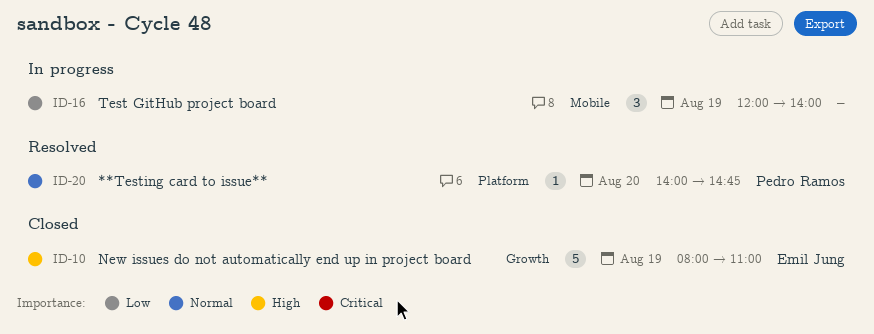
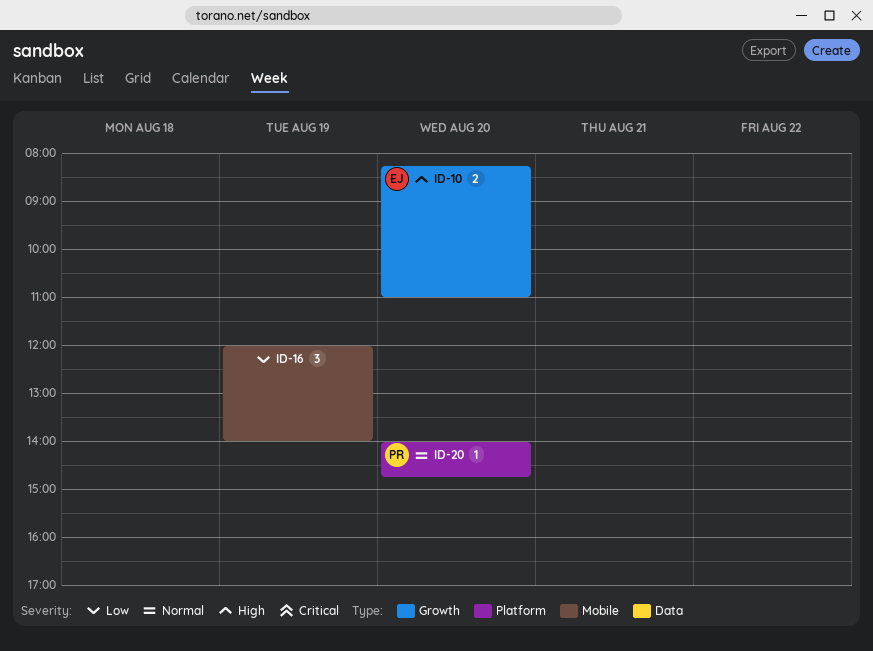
ID-10, estimate: 5 -> 2
ID-10, day: Aug 19 -> Aug 20
ID-10, begins: 08:00 -> 08:15

